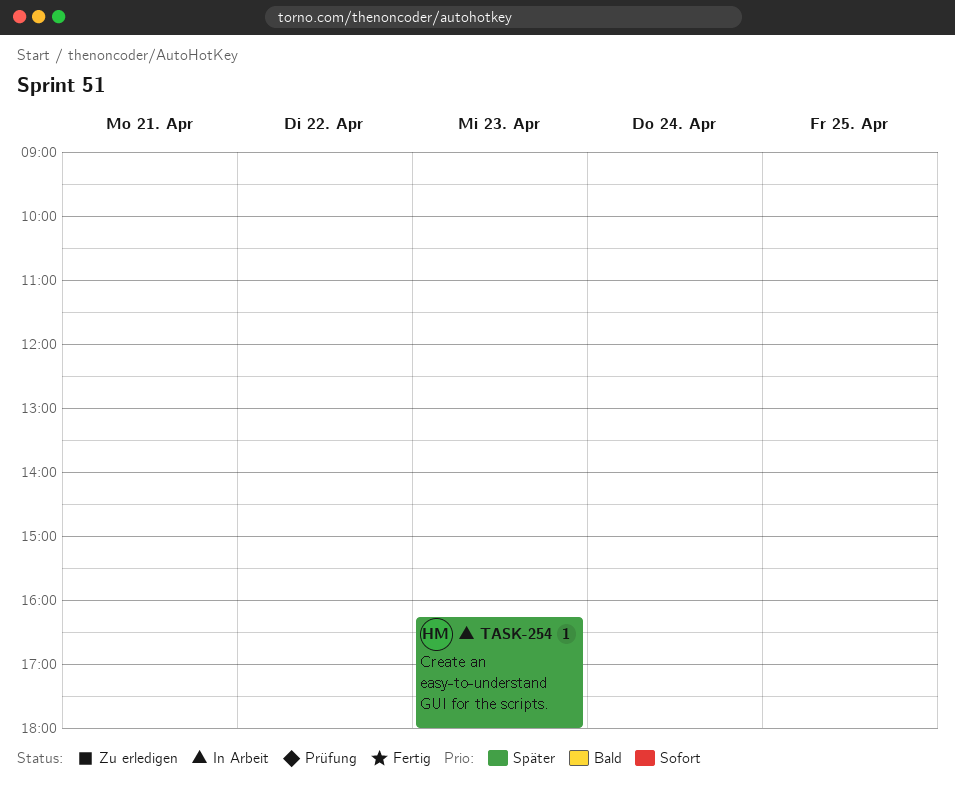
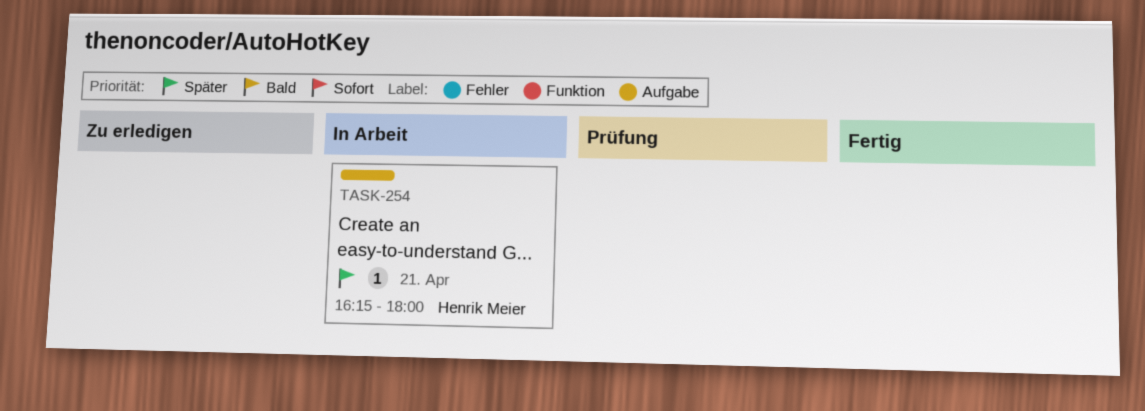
TASK-254, day: Apr 23 -> Apr 21

